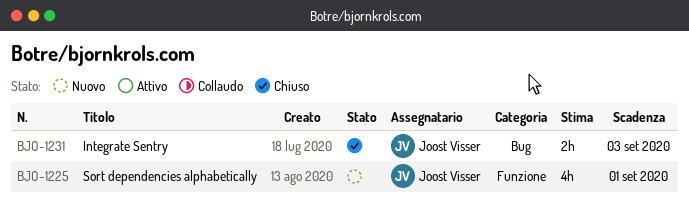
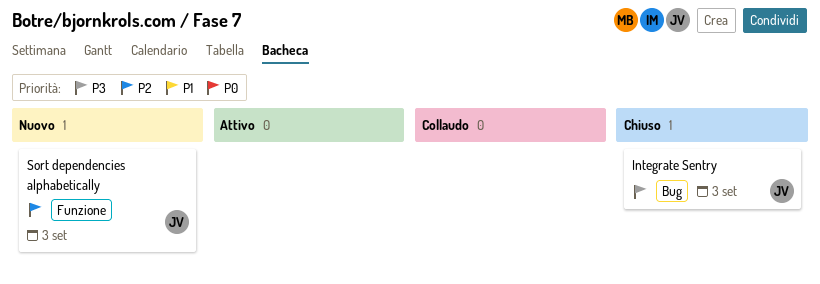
Sort dependencies alphabetically, due: Sep 1 -> Sep 3

